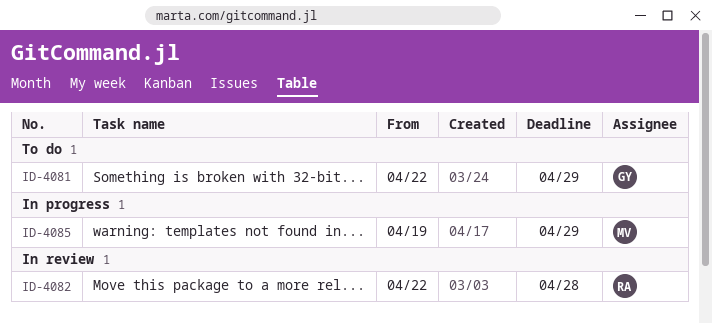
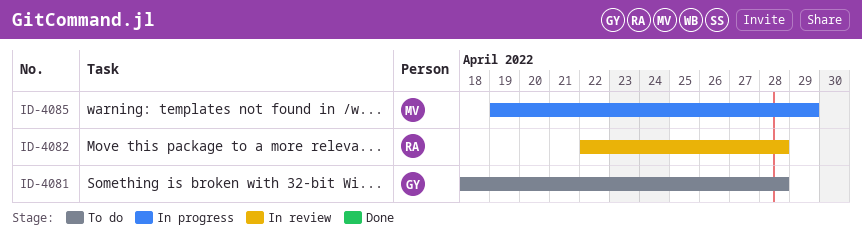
ID-4081, start: Apr 22 -> Apr 18
ID-4081, due: Apr 29 -> Apr 28

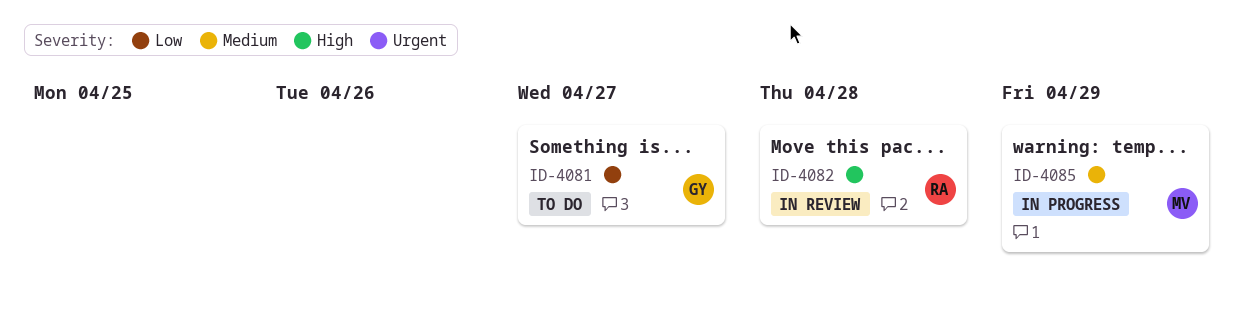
ID-4081, due: Apr 28 -> Apr 27

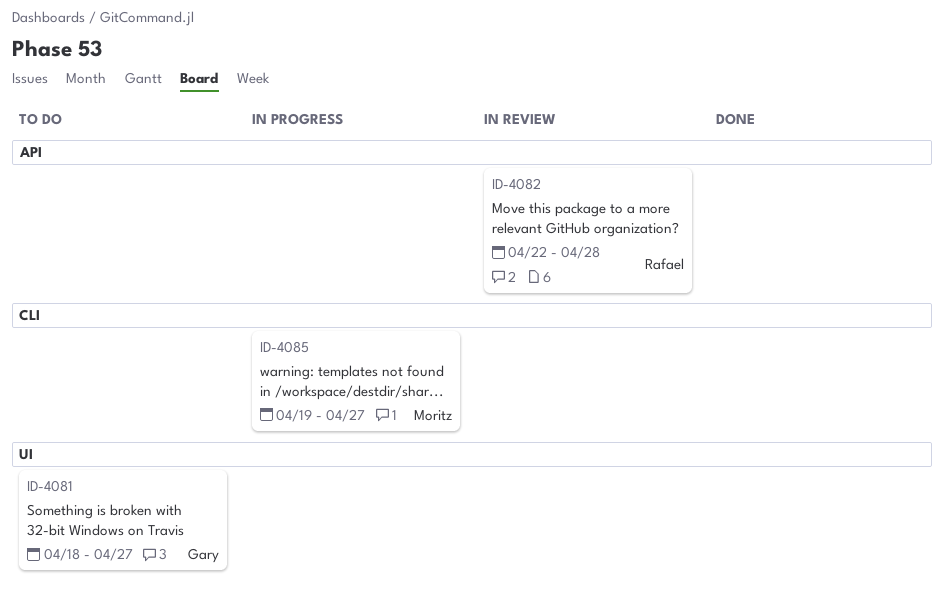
ID-4085, due: Apr 29 -> Apr 27

